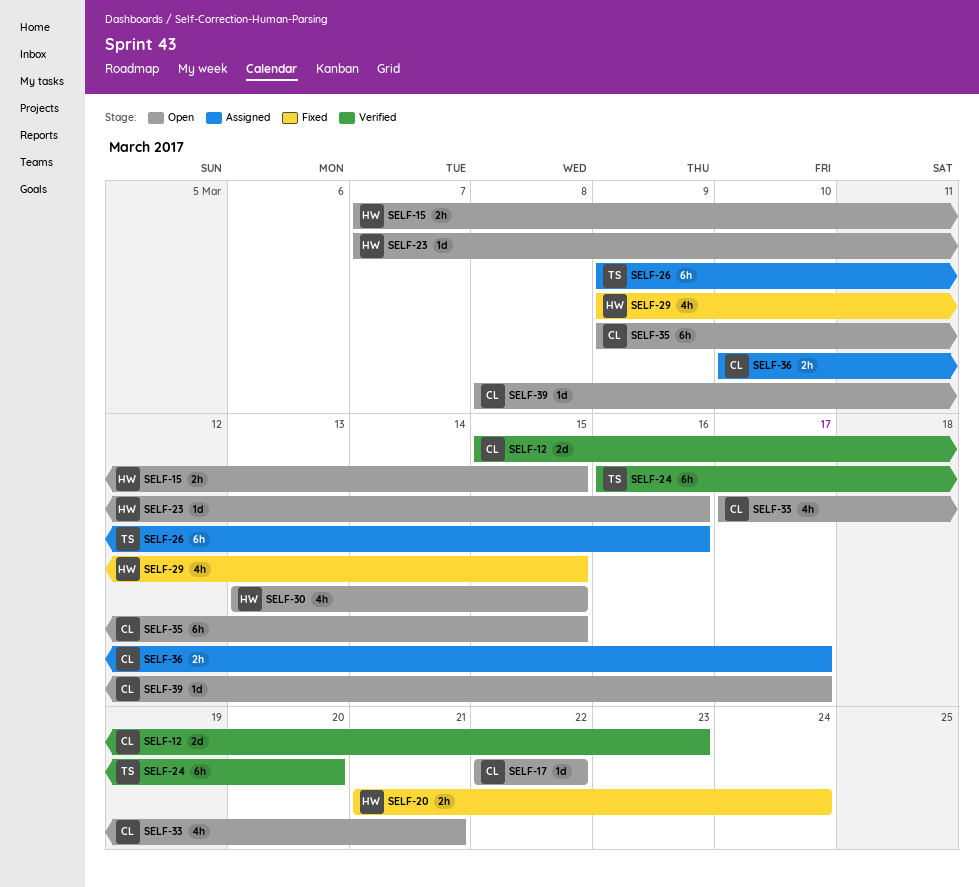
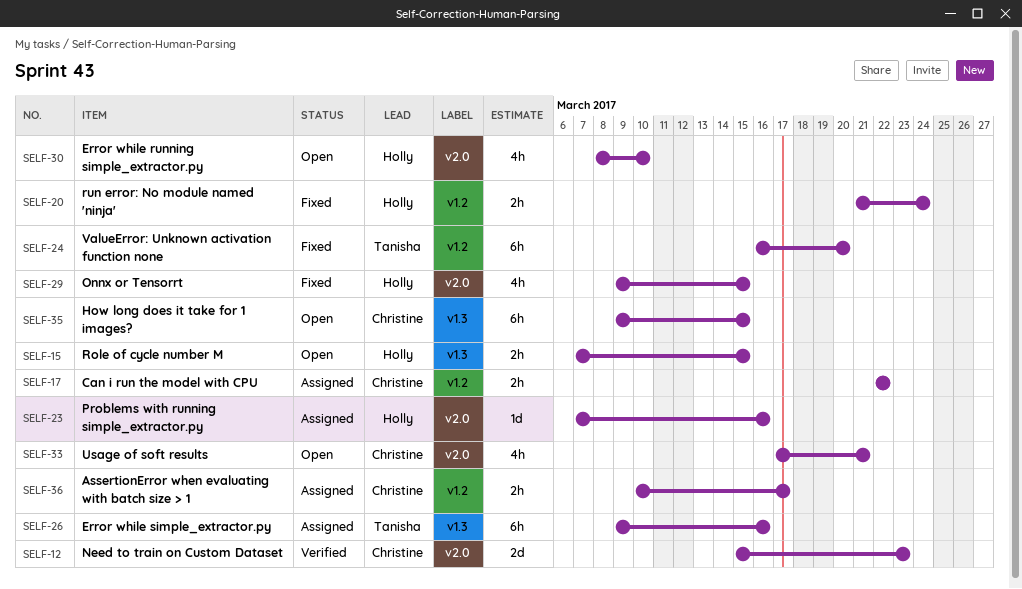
SELF-17, status: Open -> Assigned
SELF-17, estimate: 1d -> 2h
SELF-23, status: Open -> Assigned
SELF-24, status: Verified -> Fixed
SELF-30, start: Mar 13 -> Mar 8
SELF-30, due: Mar 15 -> Mar 10
SELF-39: present -> none

